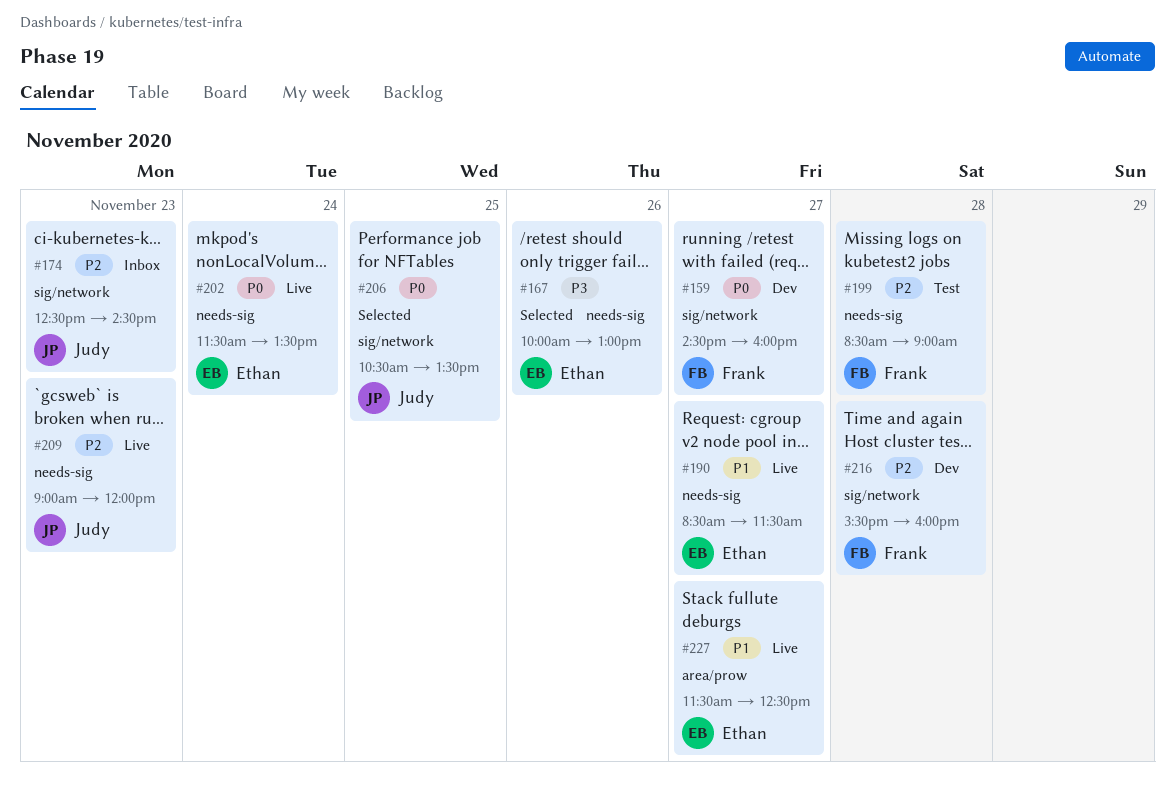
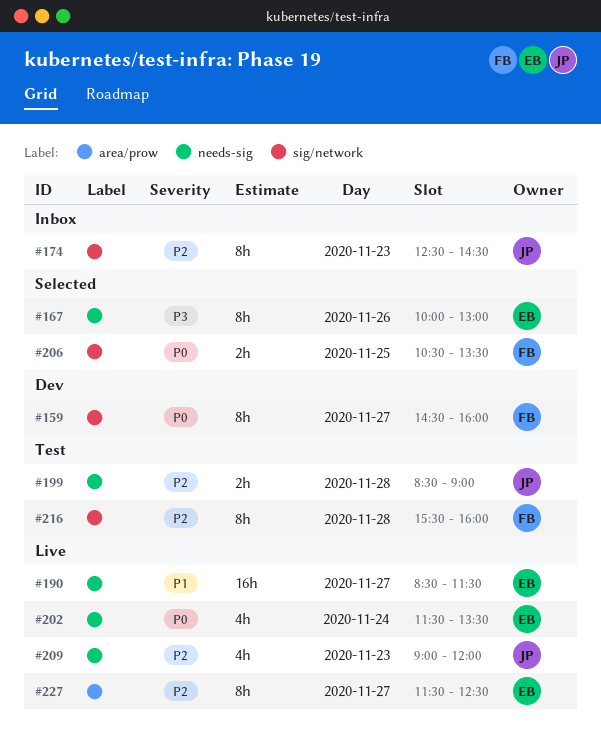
#199, owner: Frank -> Judy
#206, owner: Judy -> Frank
#216, status: Dev -> Test
#227, priority: P1 -> P2

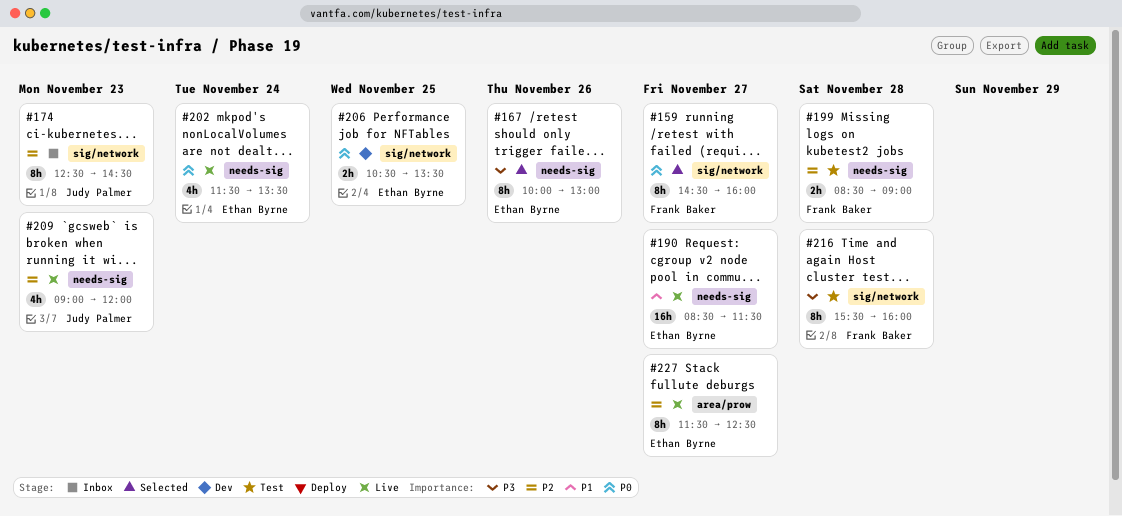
#159, status: Dev -> Selected
#199, owner: Judy Palmer -> Frank Baker
#206, status: Selected -> Dev
#206, owner: Frank Baker -> Ethan Byrne
#216, priority: P2 -> P3

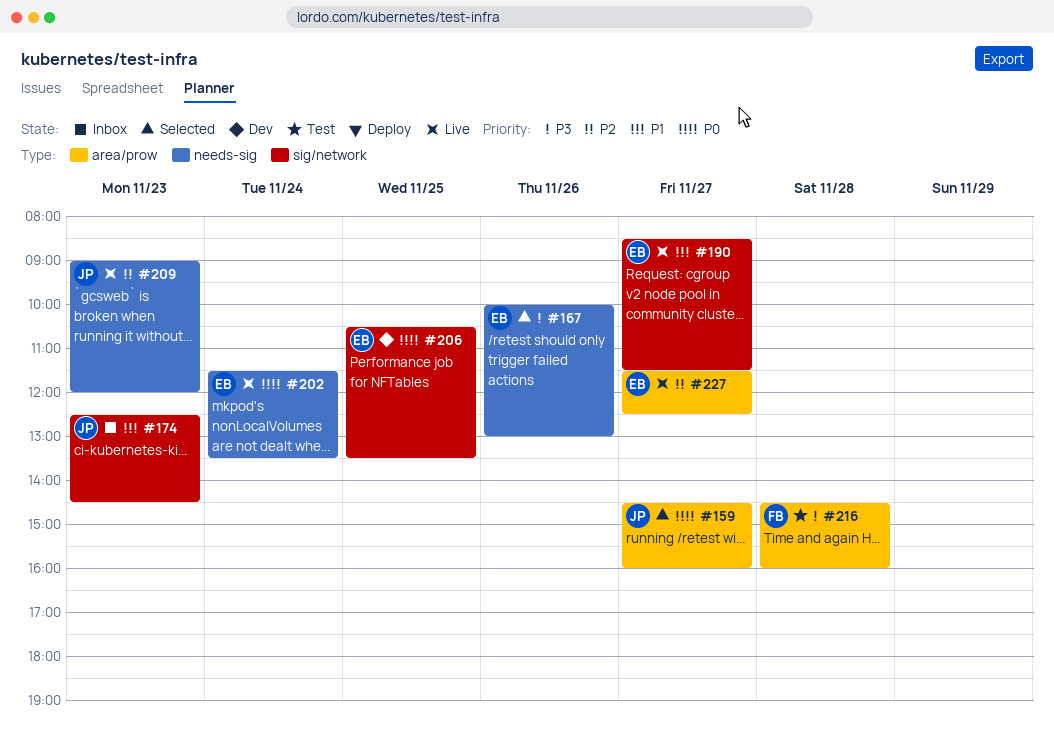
#159, owner: Frank Baker -> Judy Palmer
#159, label: sig/network -> area/prow
#174, priority: P2 -> P1
#190, label: needs-sig -> sig/network
#199: present -> none
#216, label: sig/network -> area/prow
#216, begins: 15:30 -> 14:30

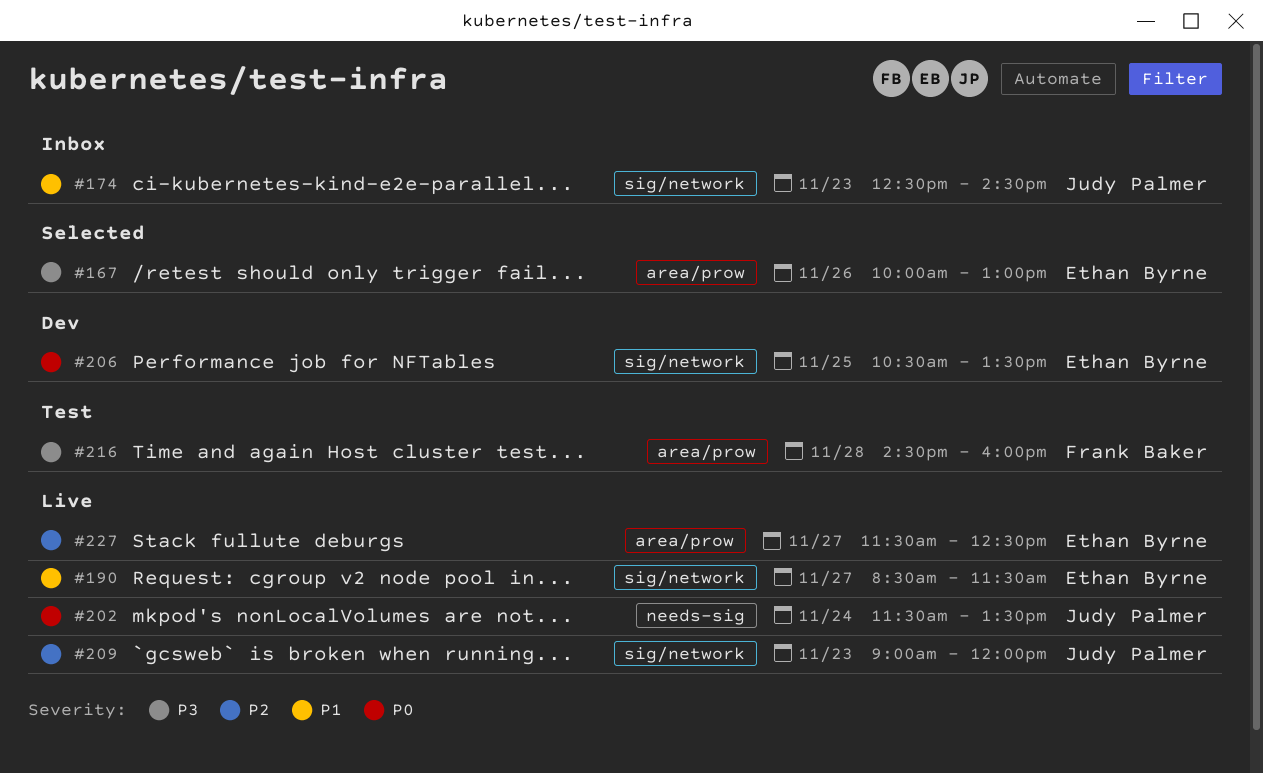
#159: present -> none
#167, label: needs-sig -> area/prow
#202, owner: Ethan Byrne -> Judy Palmer
#209, label: needs-sig -> sig/network

